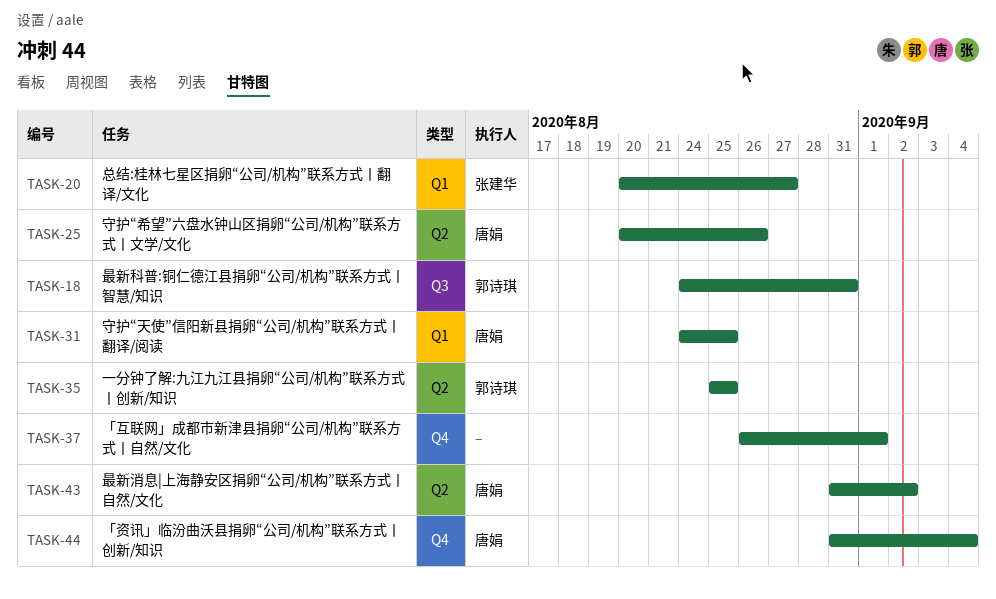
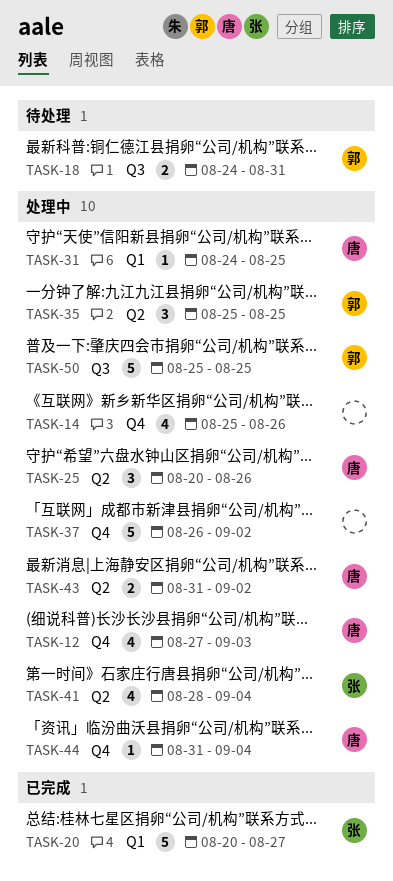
TASK-12: none -> present
TASK-14: none -> present
TASK-37, due: Sep 1 -> Sep 2
TASK-41: none -> present
TASK-50: none -> present

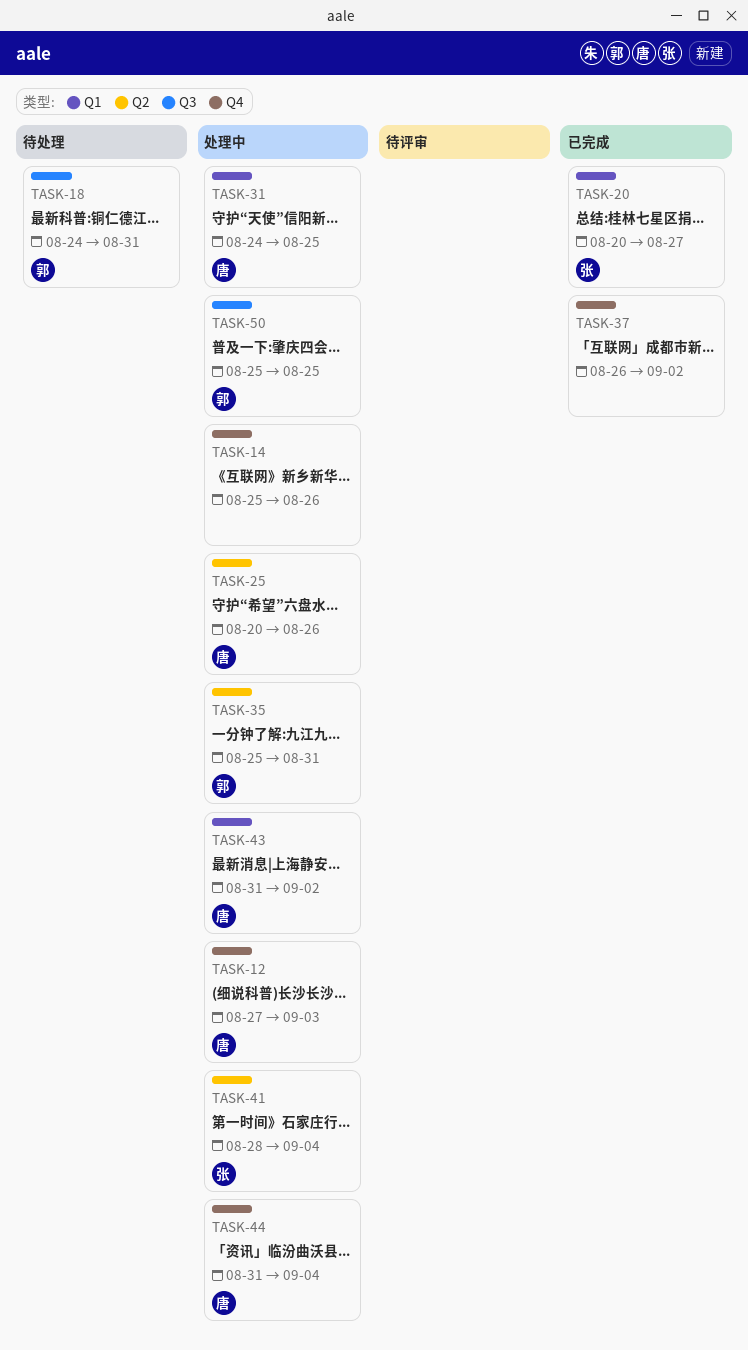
TASK-35, due: Aug 25 -> Aug 31
TASK-37, status: 处理中 -> 已完成
TASK-43, label: Q2 -> Q1

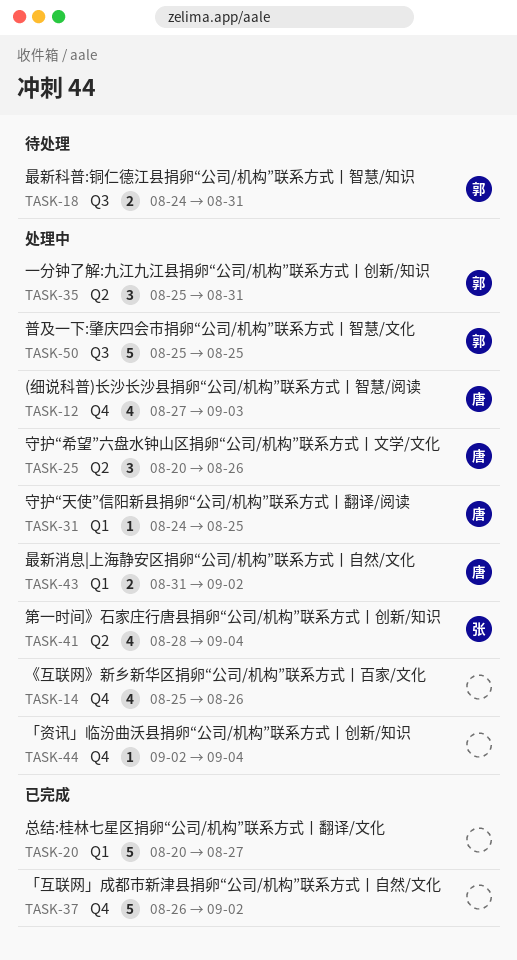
TASK-20, owner: 张 -> none
TASK-44, owner: 唐 -> none
TASK-44, start: Aug 31 -> Sep 2

